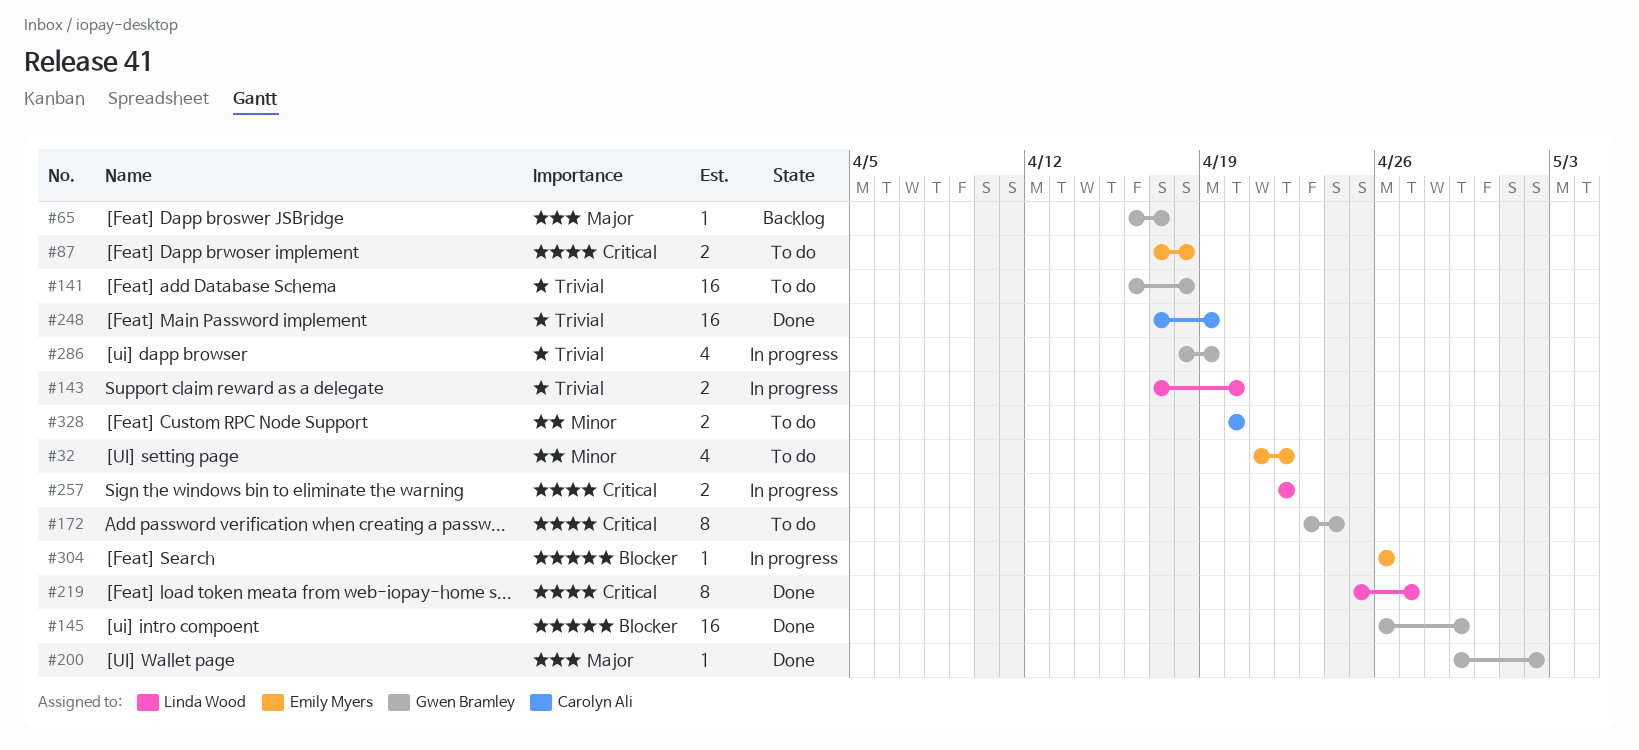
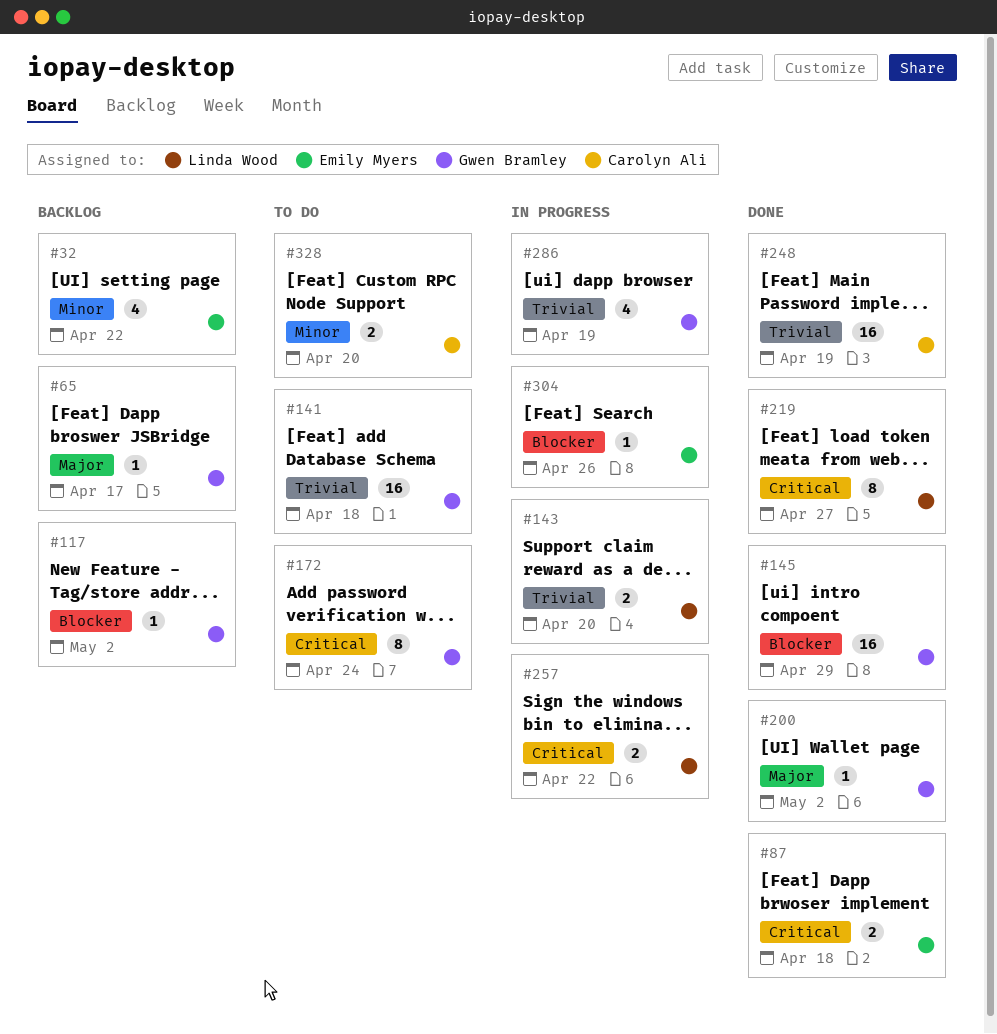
#32, status: To do -> Backlog
#87, status: To do -> Done
#117: none -> present

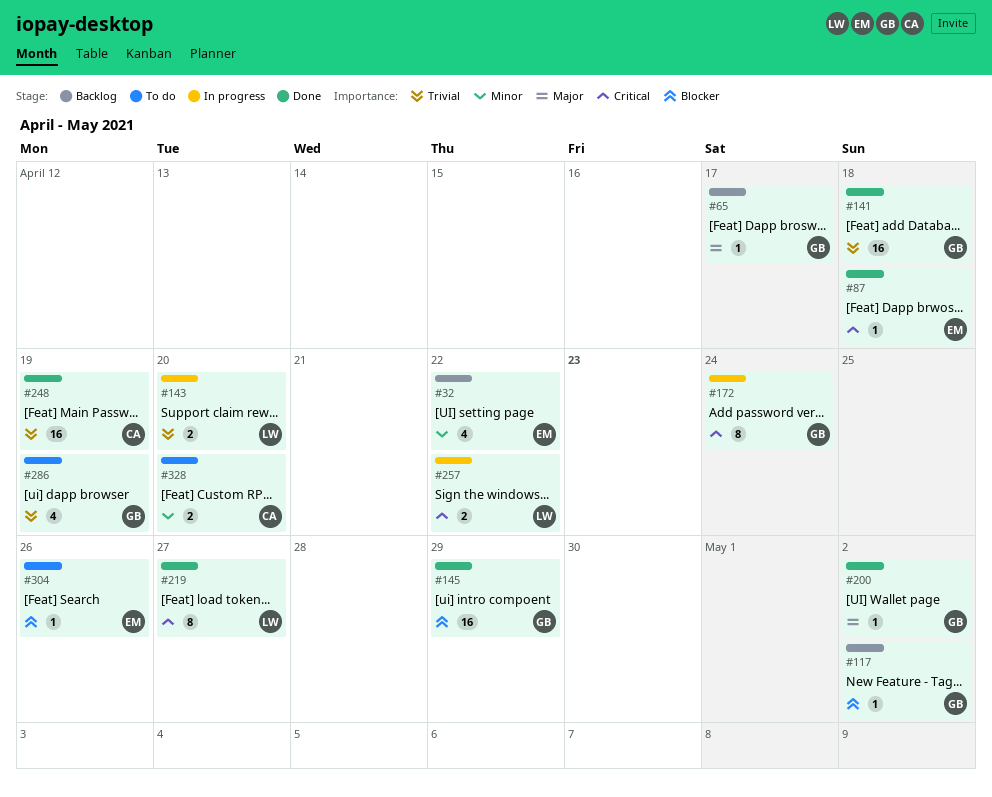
#87, estimate: 2 -> 1
#141, status: To do -> Done
#172, status: To do -> In progress
#286, status: In progress -> To do
#304, status: In progress -> To do

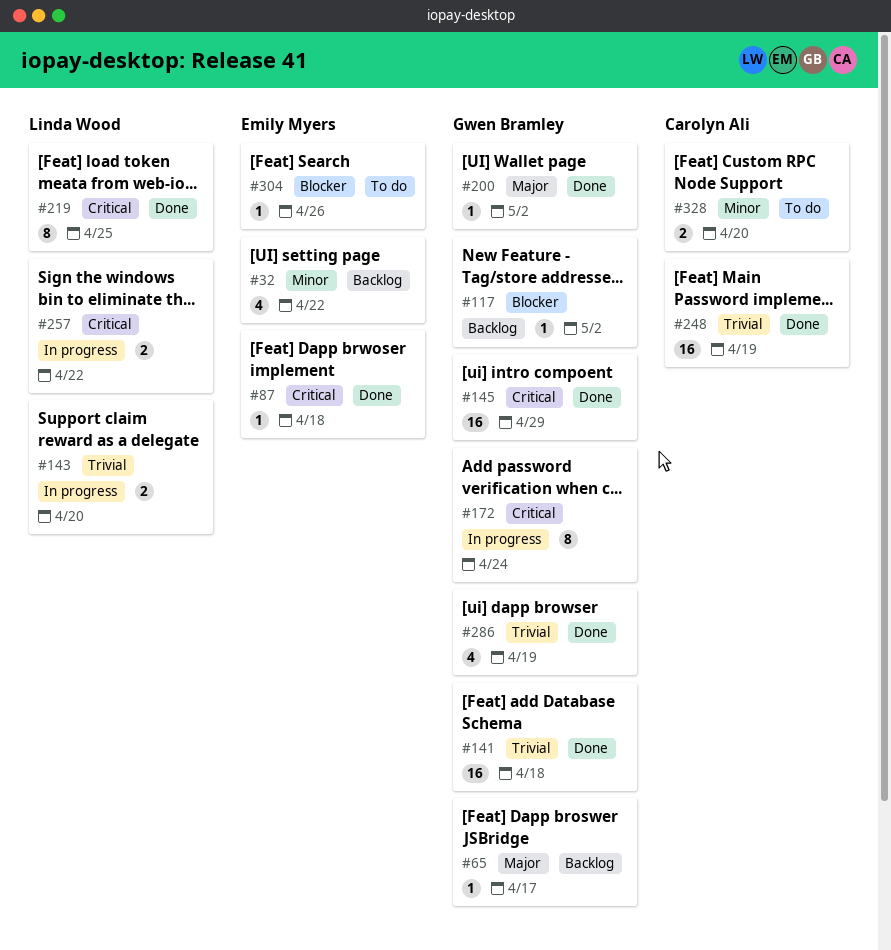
#145, priority: Blocker -> Critical
#219, due: Apr 27 -> Apr 25
#286, status: To do -> Done

